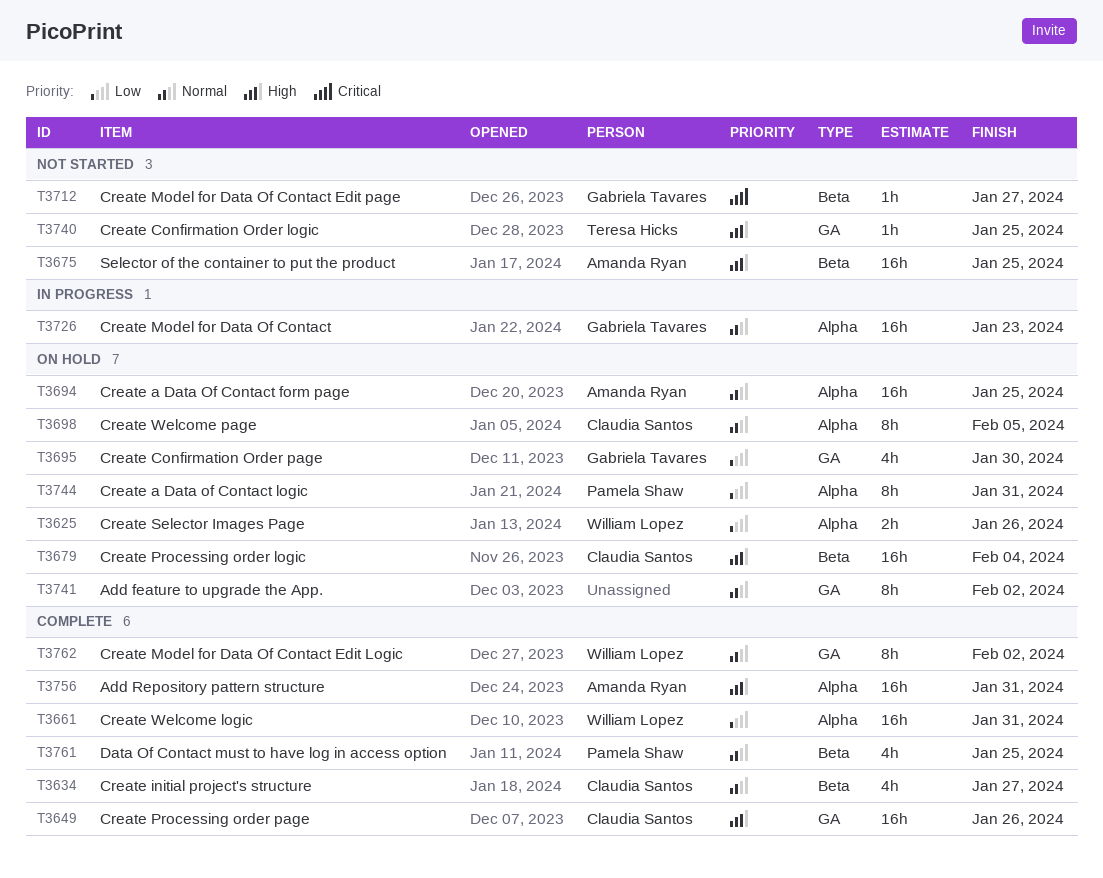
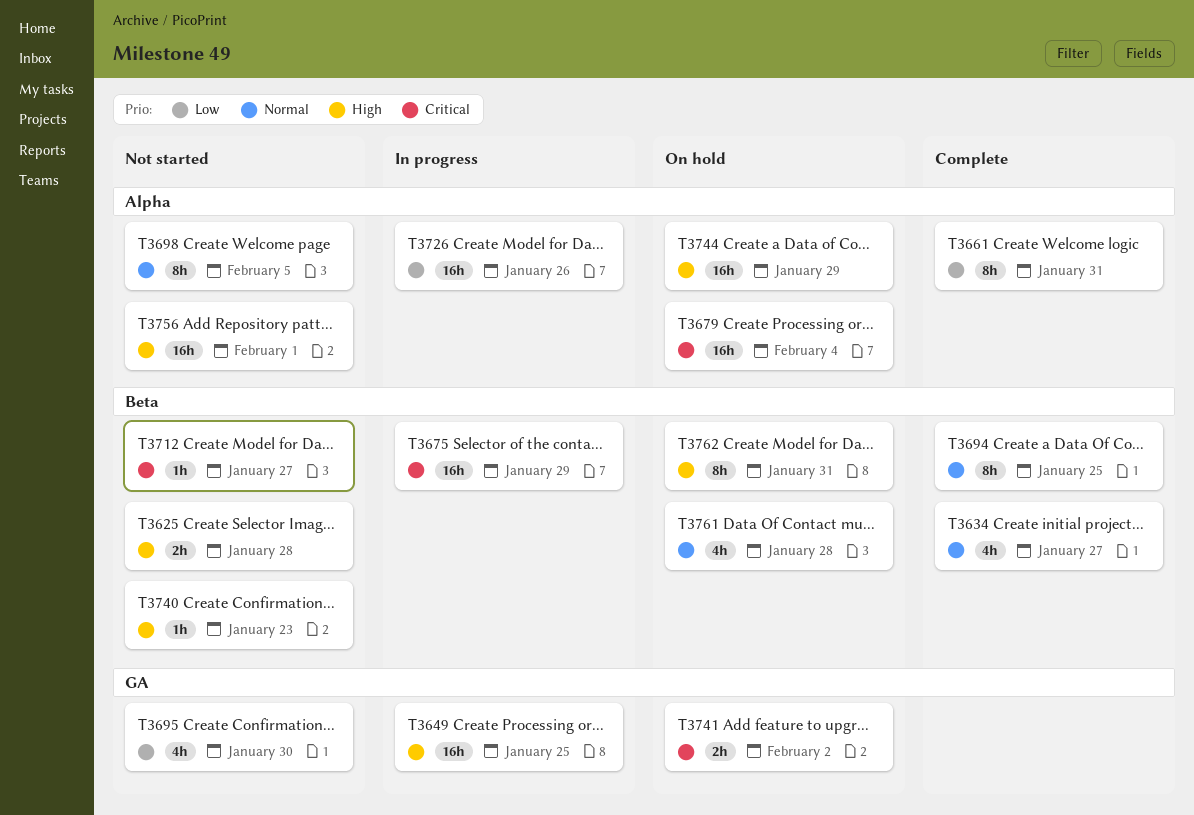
T3625, status: On hold -> Not started
T3625, priority: Low -> High
T3625, label: Alpha -> Beta
T3625, due: Jan 26 -> Jan 28
T3649, status: Complete -> In progress
T3649, due: Jan 26 -> Jan 25
T3661, estimate: 16h -> 8h
T3675, status: Not started -> In progress
T3675, priority: High -> Critical
T3675, due: Jan 25 -> Jan 29
T3679, priority: High -> Critical
T3679, label: Beta -> Alpha
T3694, status: On hold -> Complete
T3694, label: Alpha -> Beta
T3694, estimate: 16h -> 8h
T3695, status: On hold -> Not started
T3698, status: On hold -> Not started
T3726, priority: Normal -> Low
T3726, due: Jan 23 -> Jan 26
T3740, label: GA -> Beta
T3740, due: Jan 25 -> Jan 23
T3741, priority: Normal -> Critical
T3741, estimate: 8h -> 2h
T3744, priority: Low -> High
T3744, estimate: 8h -> 16h
T3744, due: Jan 31 -> Jan 29
T3756, status: Complete -> Not started
T3756, due: Jan 31 -> Feb 1
T3761, status: Complete -> On hold
T3761, due: Jan 25 -> Jan 28
T3762, status: Complete -> On hold
T3762, priority: Normal -> High
T3762, label: GA -> Beta
T3762, due: Feb 2 -> Jan 31

